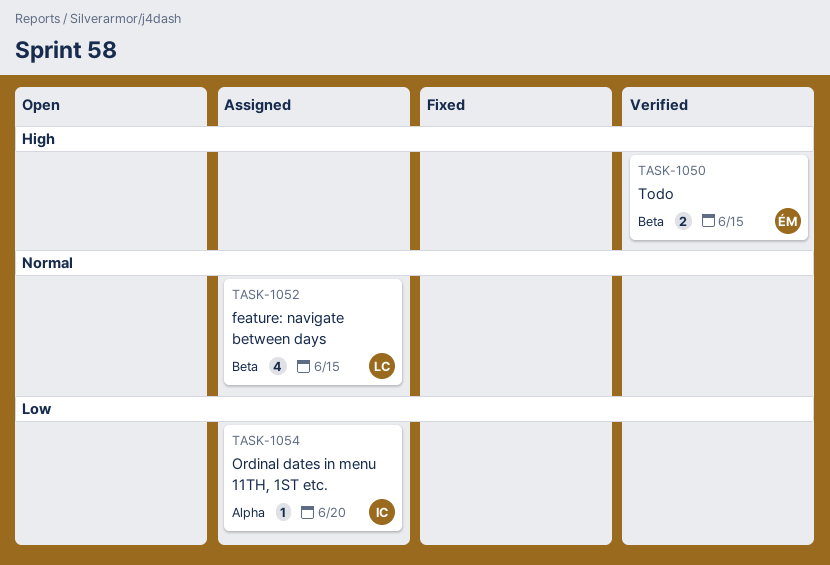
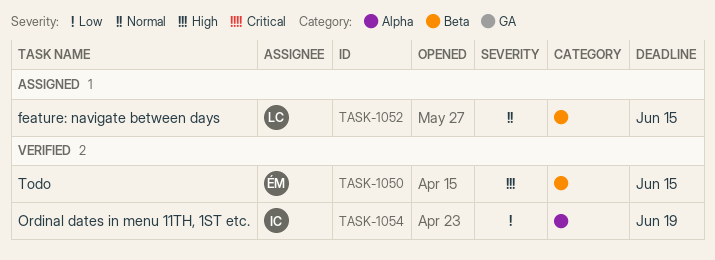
TASK-1054, status: Assigned -> Verified
TASK-1054, due: Jun 20 -> Jun 19

